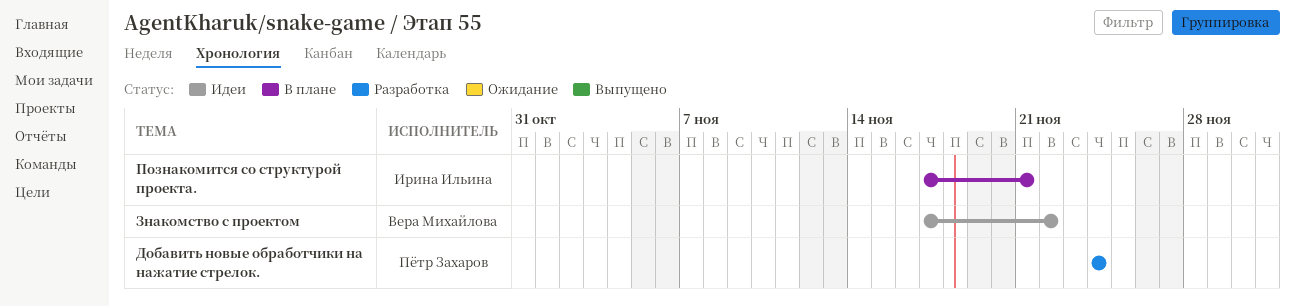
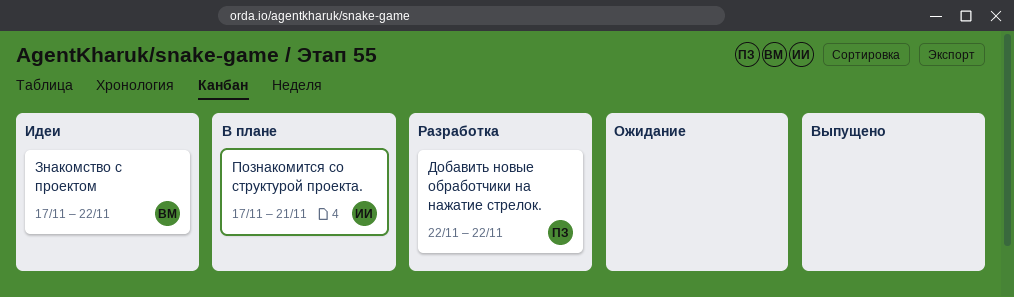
Добавить новые обработчики на нажатие стрелок., start: Nov 24 -> Nov 22
Добавить новые обработчики на нажатие стрелок., due: Nov 24 -> Nov 22

